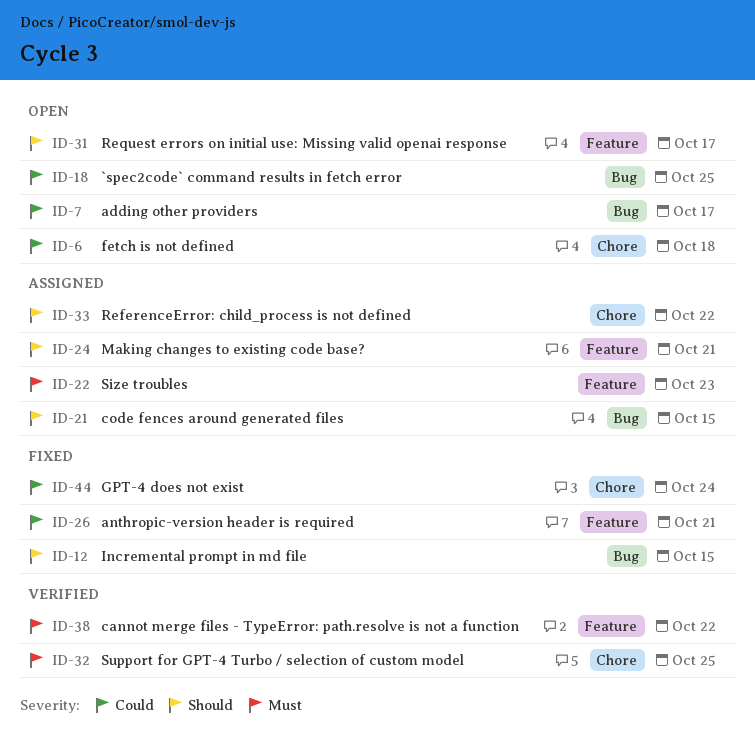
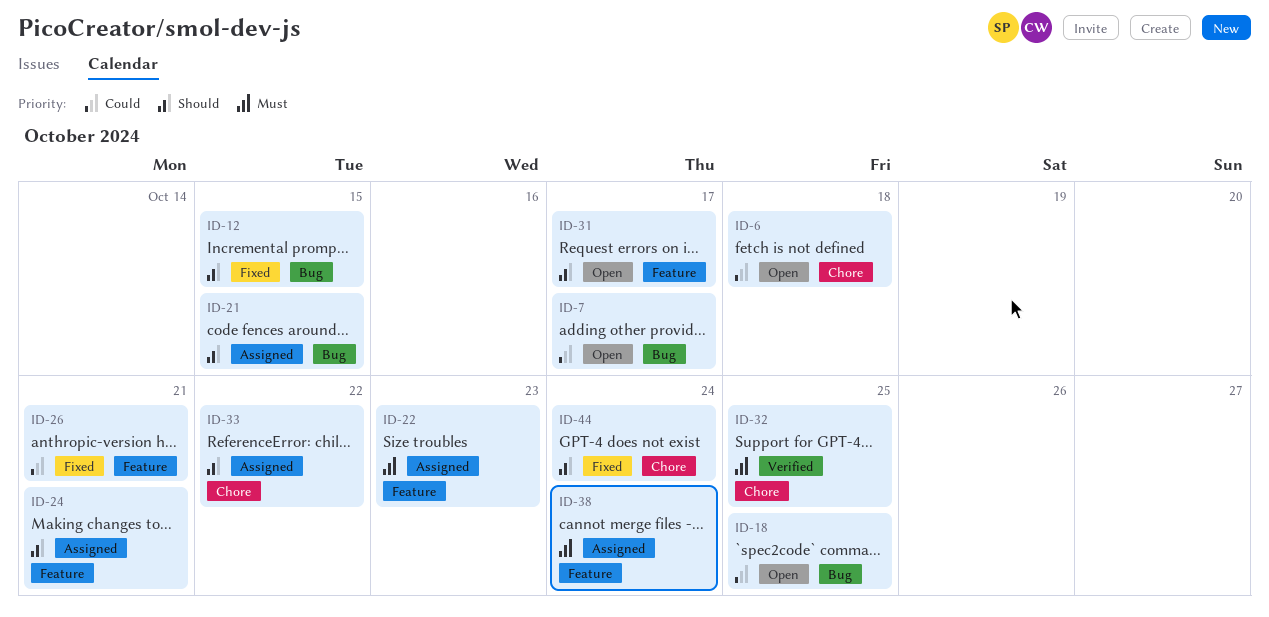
ID-38, status: Verified -> Assigned
ID-38, due: Oct 22 -> Oct 24
ID-44, priority: Could -> Should

